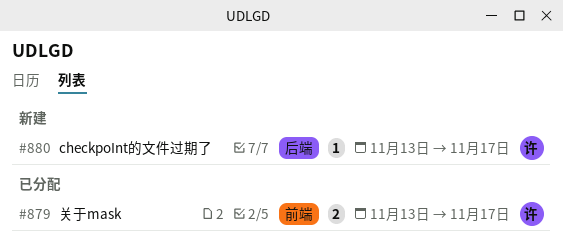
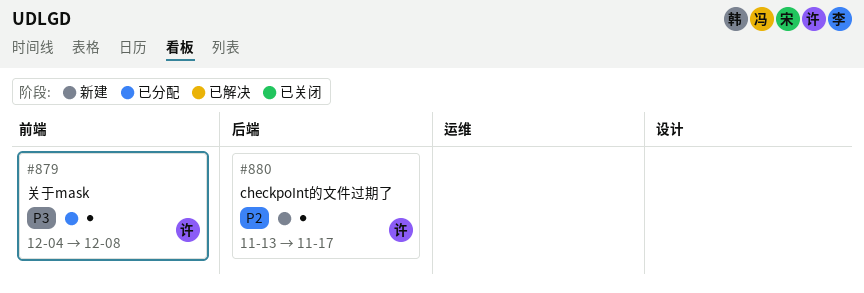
#879, estimate: 2 -> 1
#879, start: Nov 13 -> Dec 4
#879, due: Nov 17 -> Dec 8

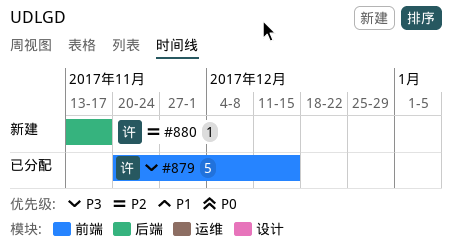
#879, estimate: 1 -> 5
#879, start: Dec 4 -> Nov 20
#879, due: Dec 8 -> Dec 15

